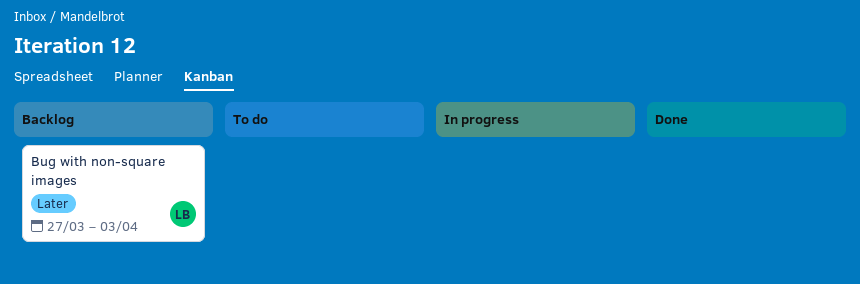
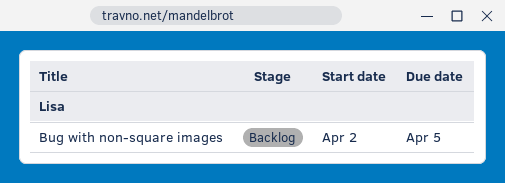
Bug with non-square images, start: Mar 27 -> Apr 2
Bug with non-square images, due: Apr 3 -> Apr 5

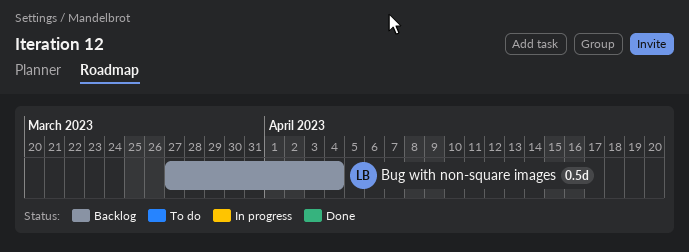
Bug with non-square images, start: Apr 2 -> Mar 27
Bug with non-square images, due: Apr 5 -> Apr 4

